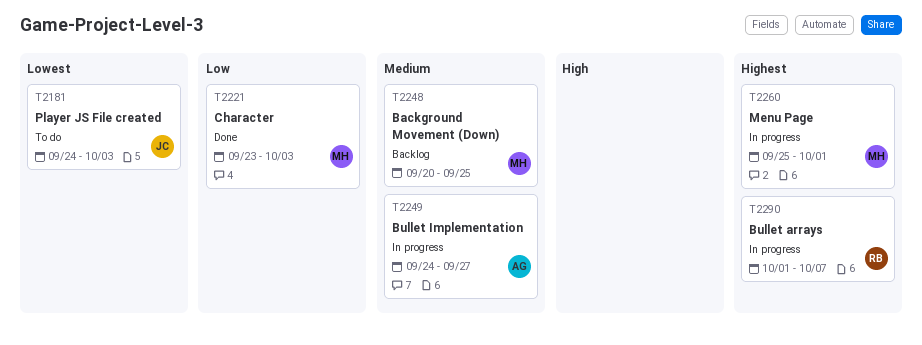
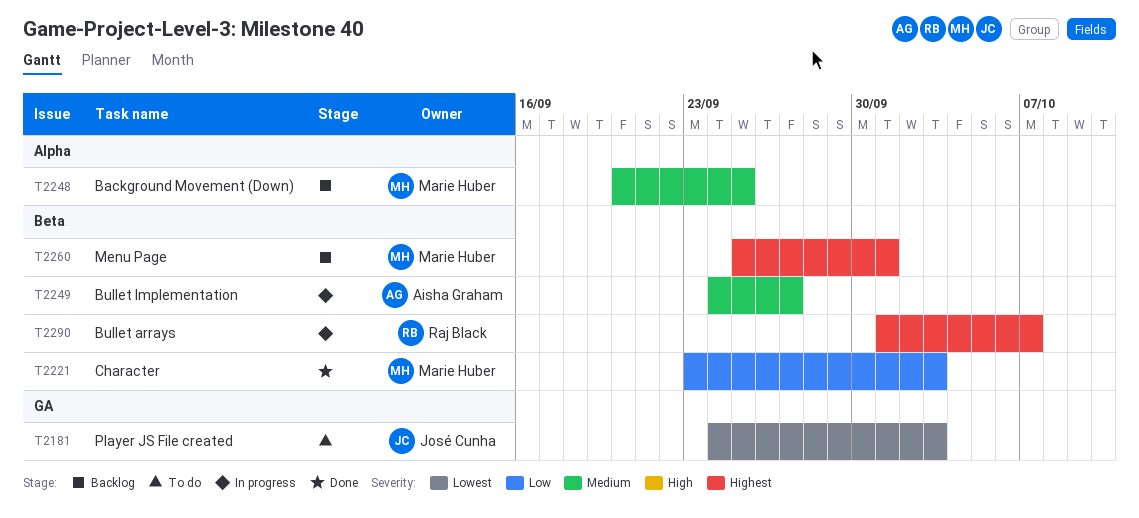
T2260, status: In progress -> Backlog

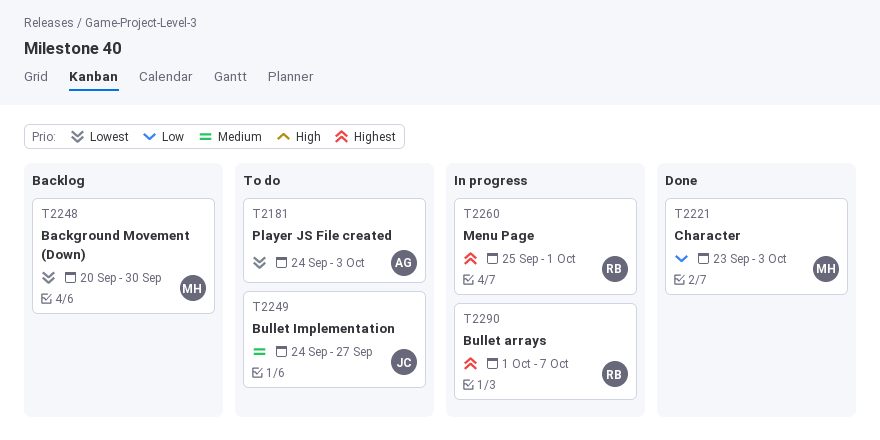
T2181, owner: José Cunha -> Aisha Graham
T2248, priority: Medium -> Lowest
T2248, due: Sep 25 -> Sep 30
T2249, status: In progress -> To do
T2249, owner: Aisha Graham -> José Cunha
T2260, status: Backlog -> In progress
T2260, owner: Marie Huber -> Raj Black

